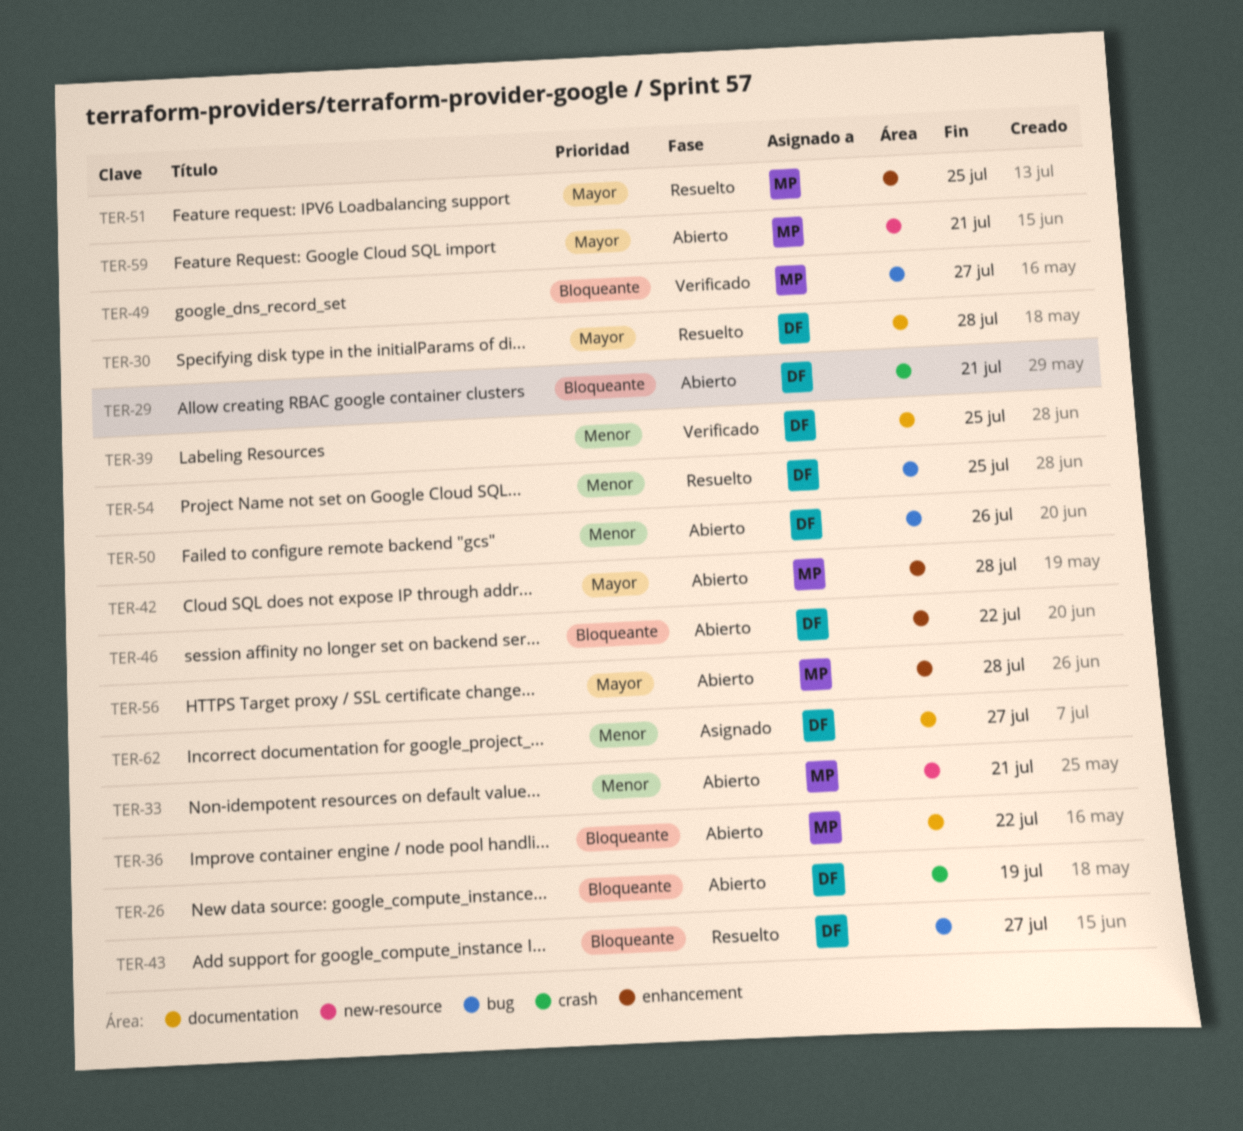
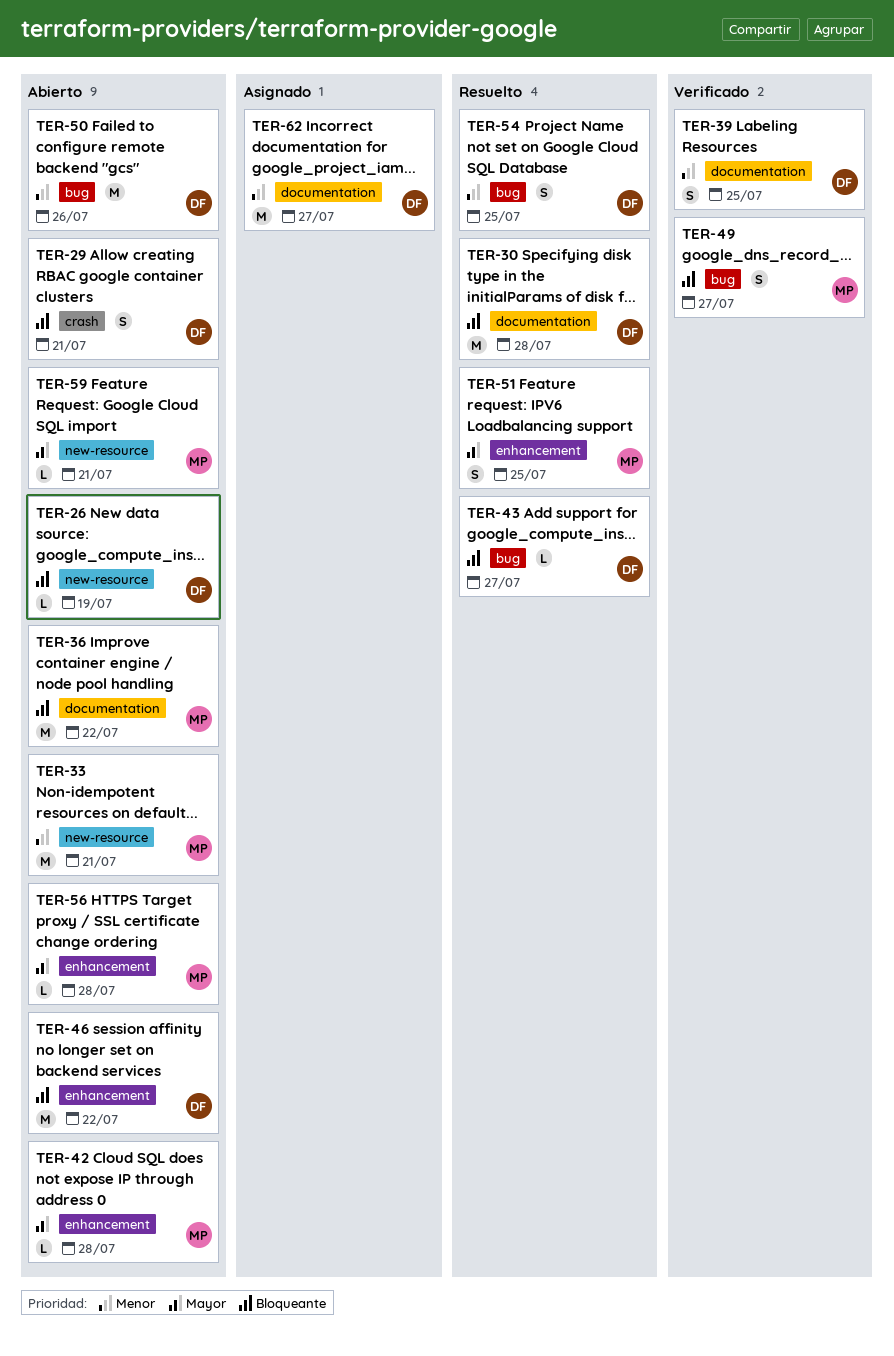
TER-26, label: crash -> new-resource
TER-30, priority: Mayor -> Bloqueante

